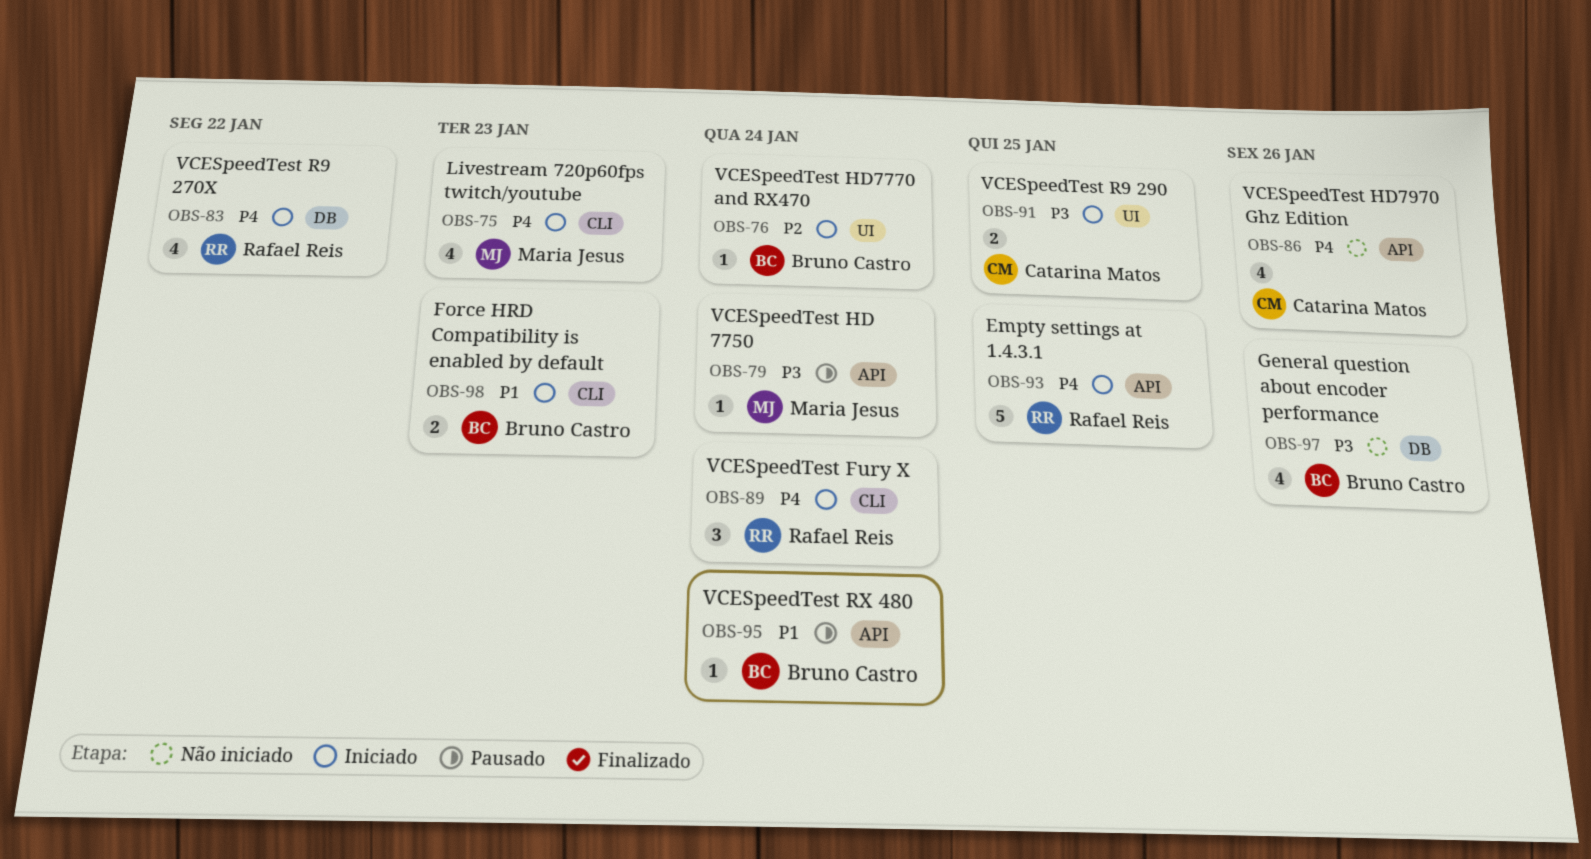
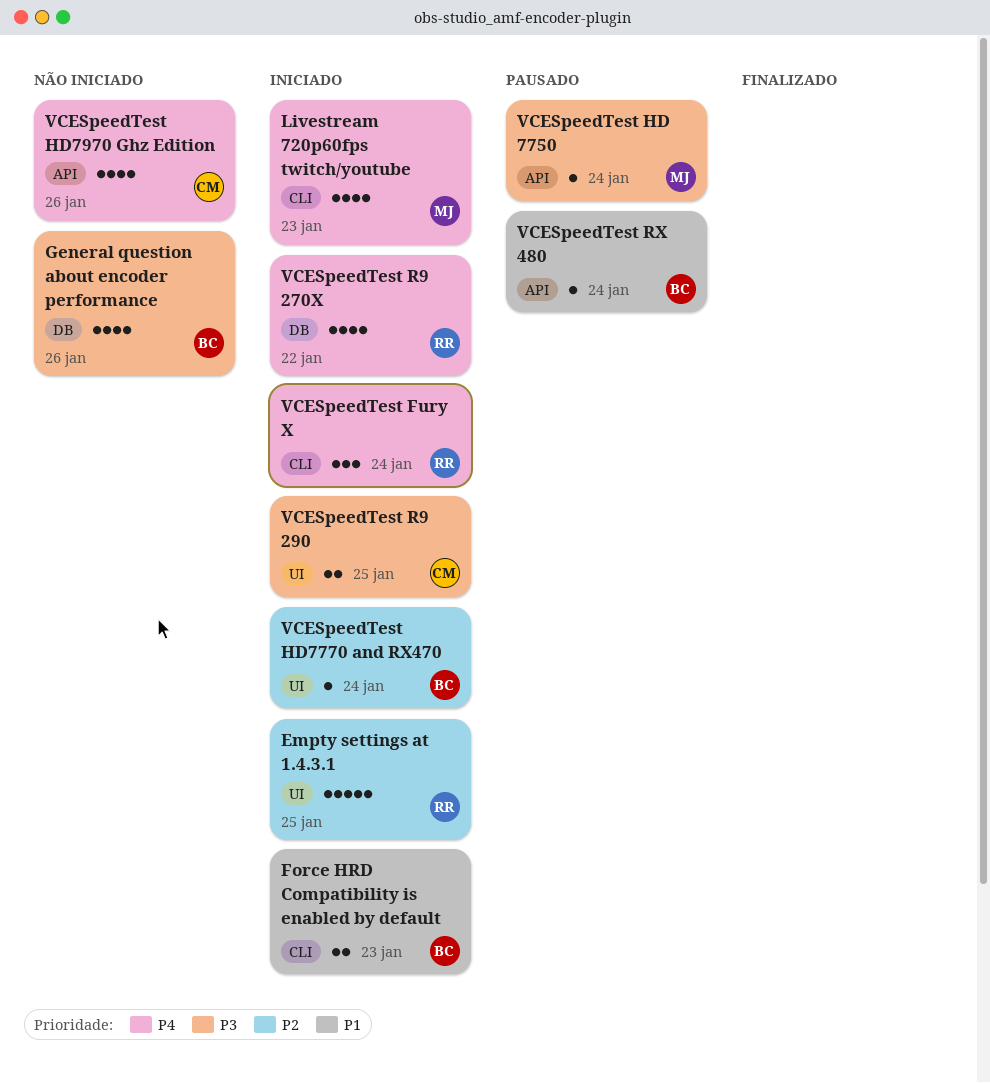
Empty settings at 1.4.3.1, priority: P4 -> P2
Empty settings at 1.4.3.1, label: API -> UI

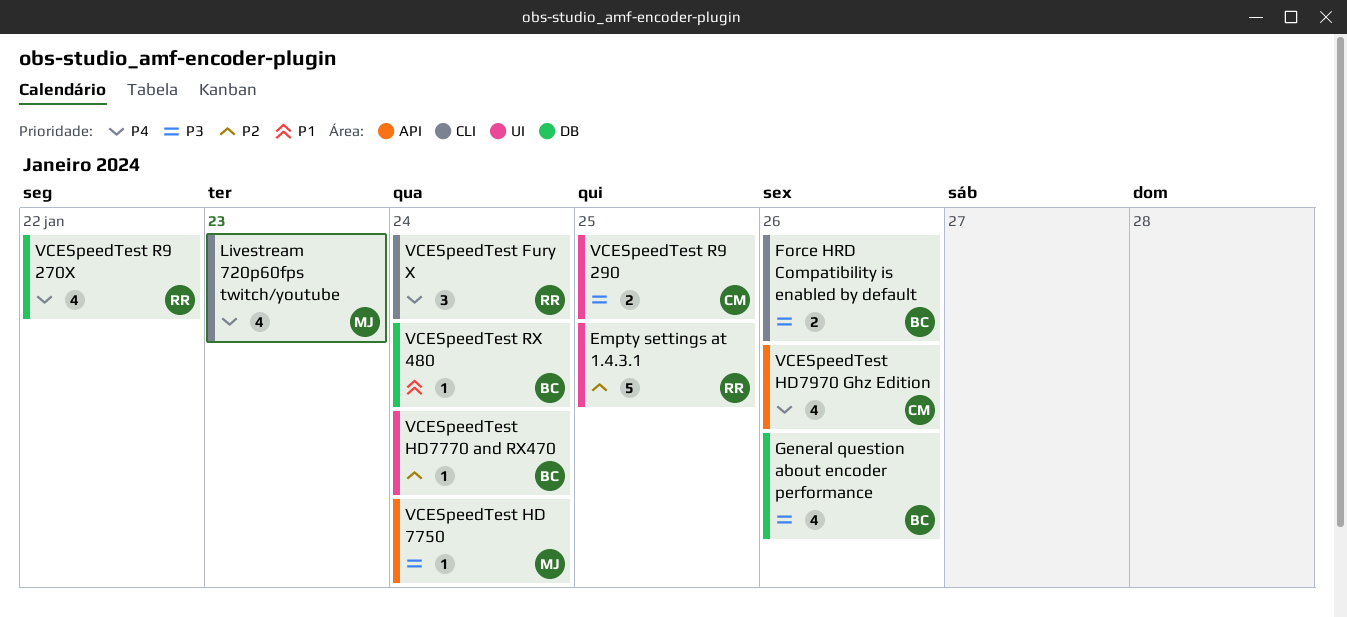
Force HRD Compatibility is enabled by default, priority: P1 -> P3
Force HRD Compatibility is enabled by default, due: Jan 23 -> Jan 26
VCESpeedTest RX 480, label: API -> DB

